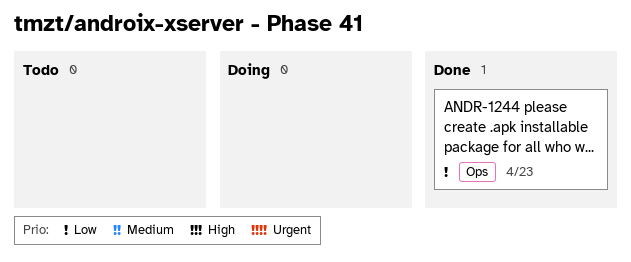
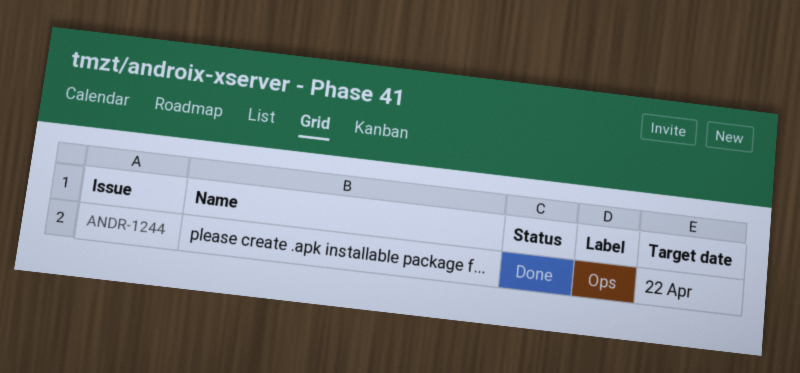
ANDR-1244, due: Apr 23 -> Apr 22

